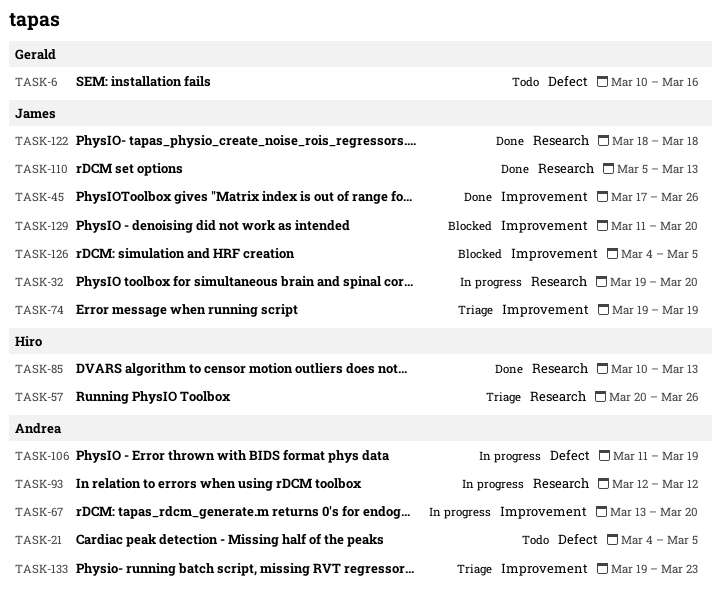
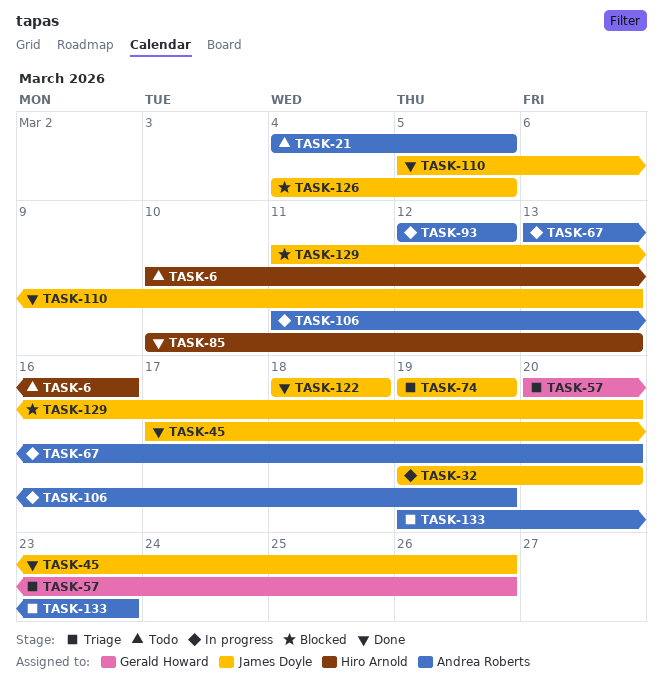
TASK-6, owner: Gerald Howard -> Hiro Arnold
TASK-57, owner: Hiro Arnold -> Gerald Howard

